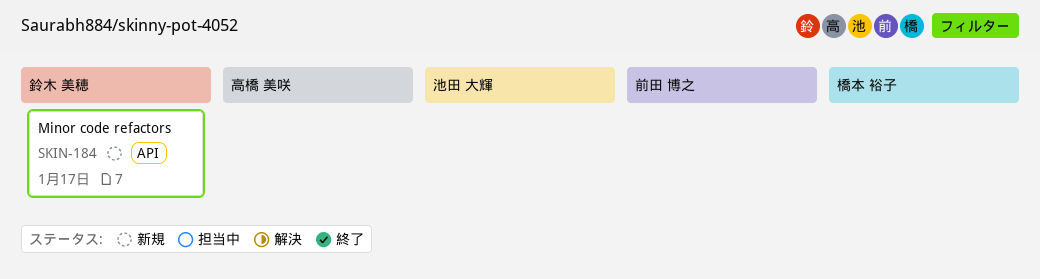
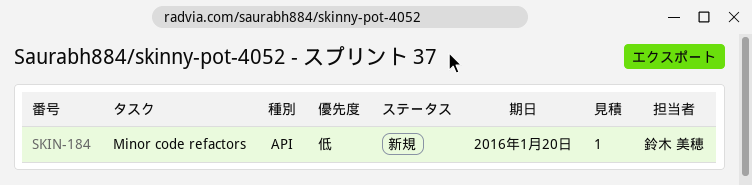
SKIN-184, due: Jan 17 -> Jan 20

